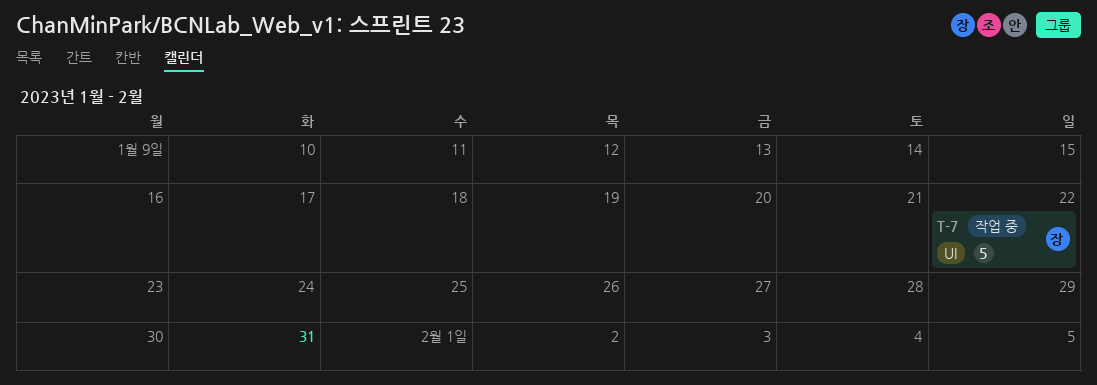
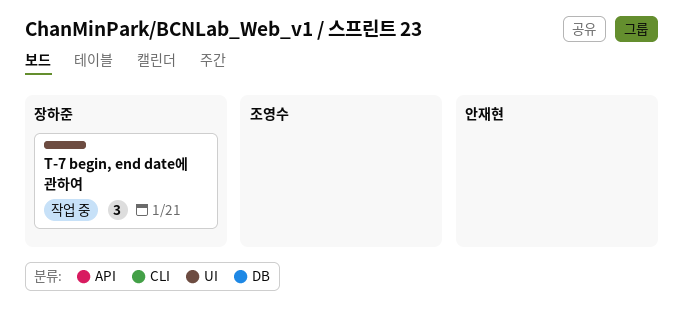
T-7, estimate: 5 -> 3
T-7, due: Jan 22 -> Jan 21

